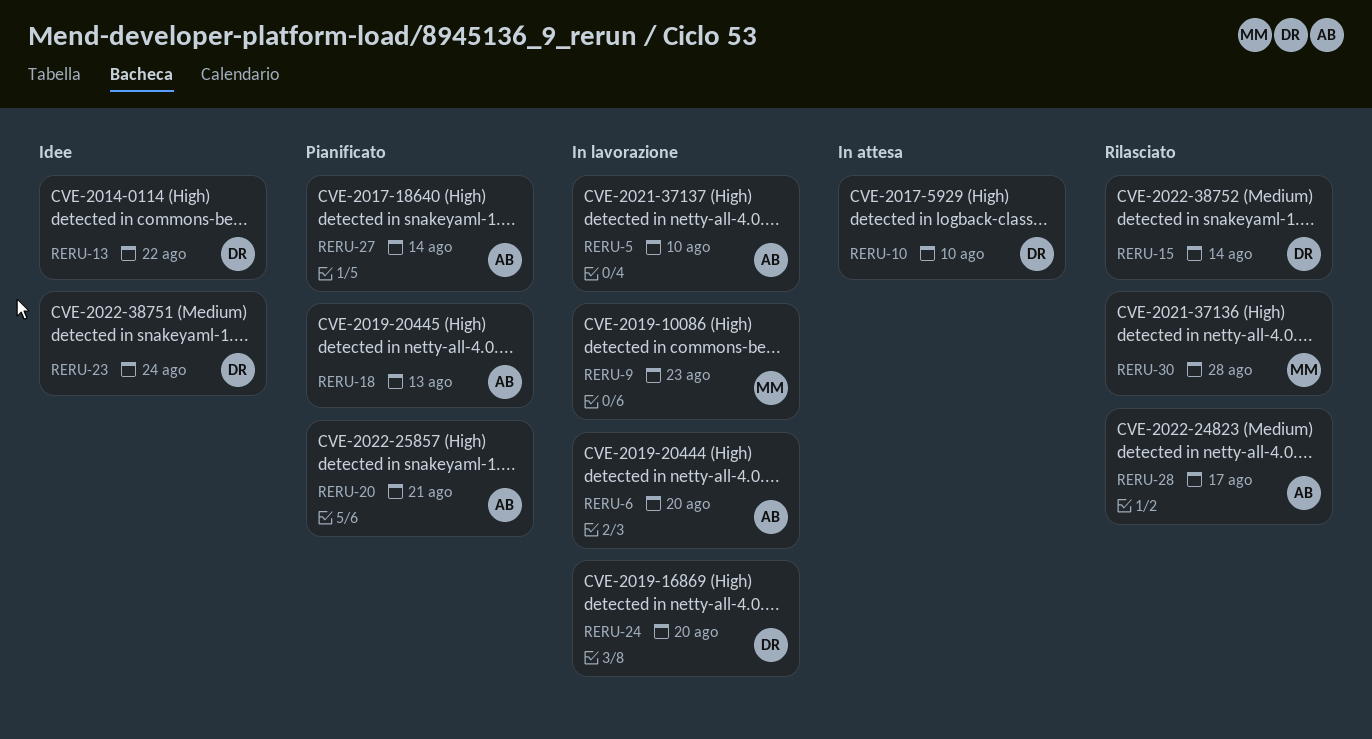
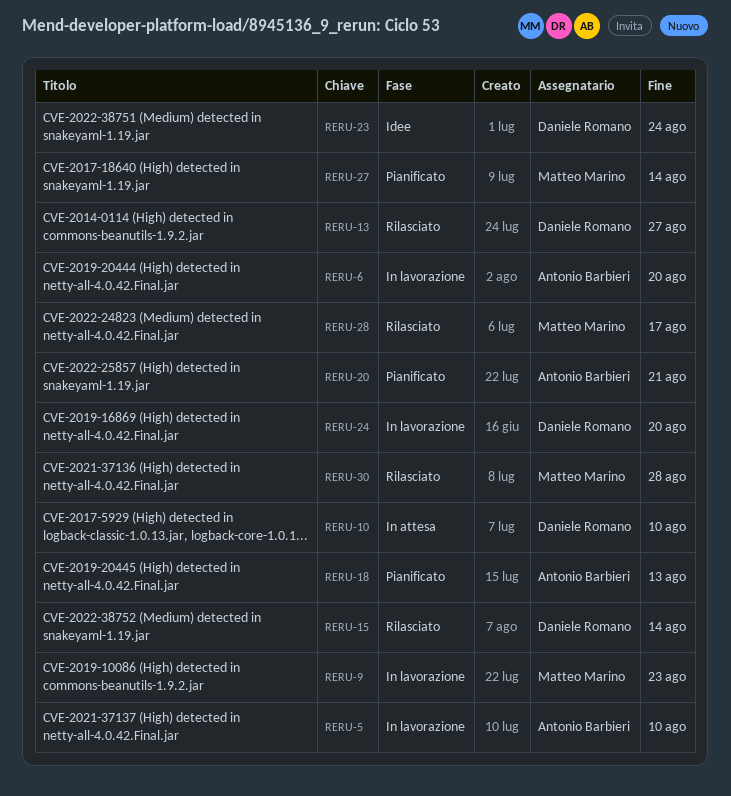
RERU-13, status: Idee -> Rilasciato
RERU-13, due: Aug 22 -> Aug 27
RERU-27, owner: Antonio Barbieri -> Matteo Marino
RERU-28, owner: Antonio Barbieri -> Matteo Marino

